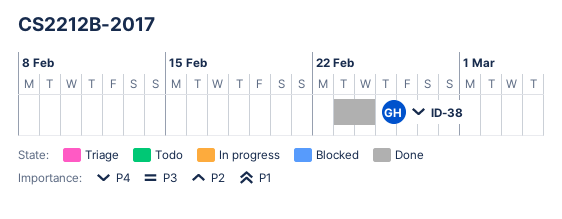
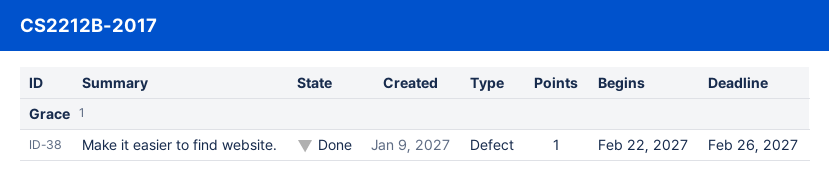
ID-38, start: Feb 23 -> Feb 22
ID-38, due: Feb 24 -> Feb 26

